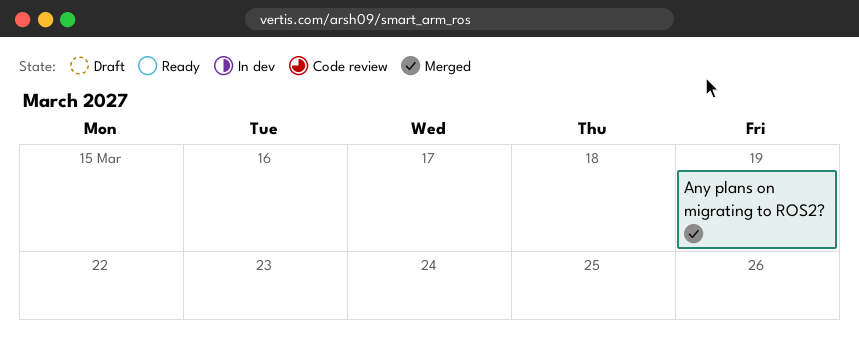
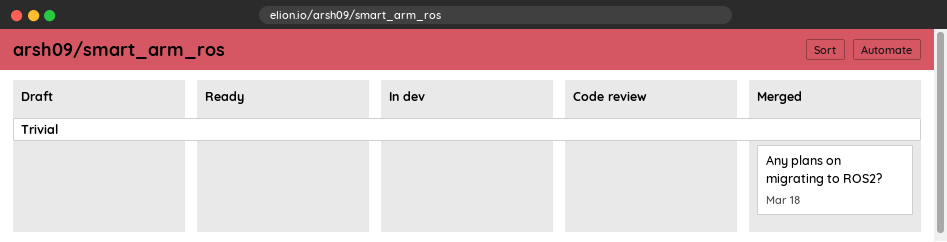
Any plans on migrating to ROS2?, due: Mar 19 -> Mar 18

